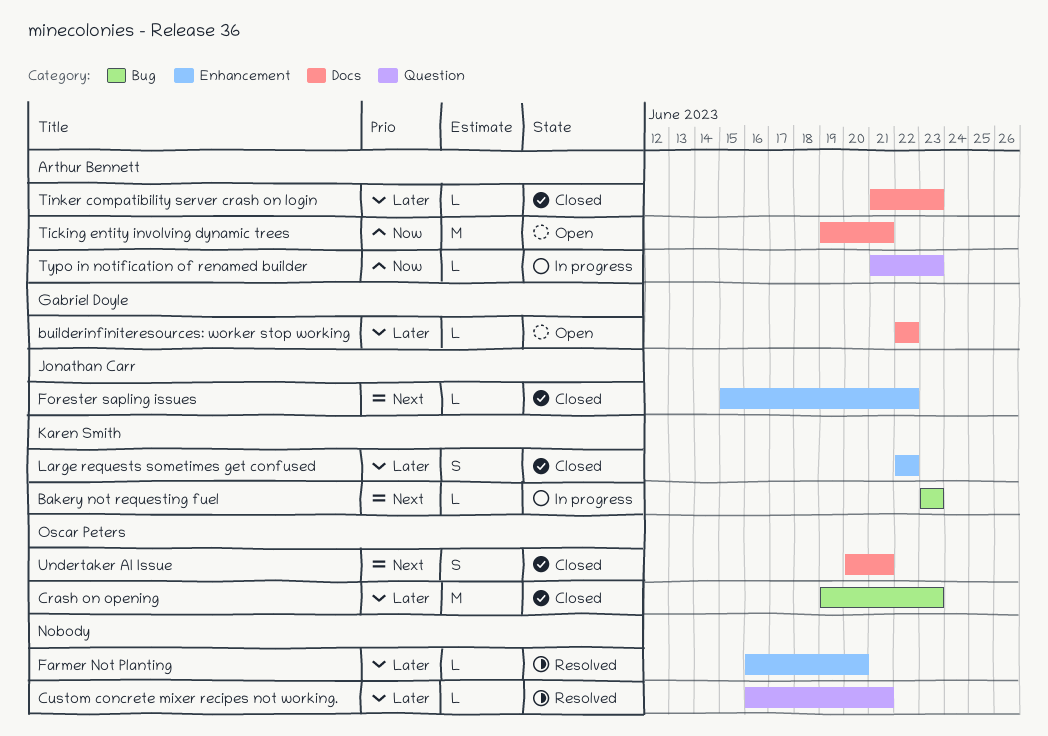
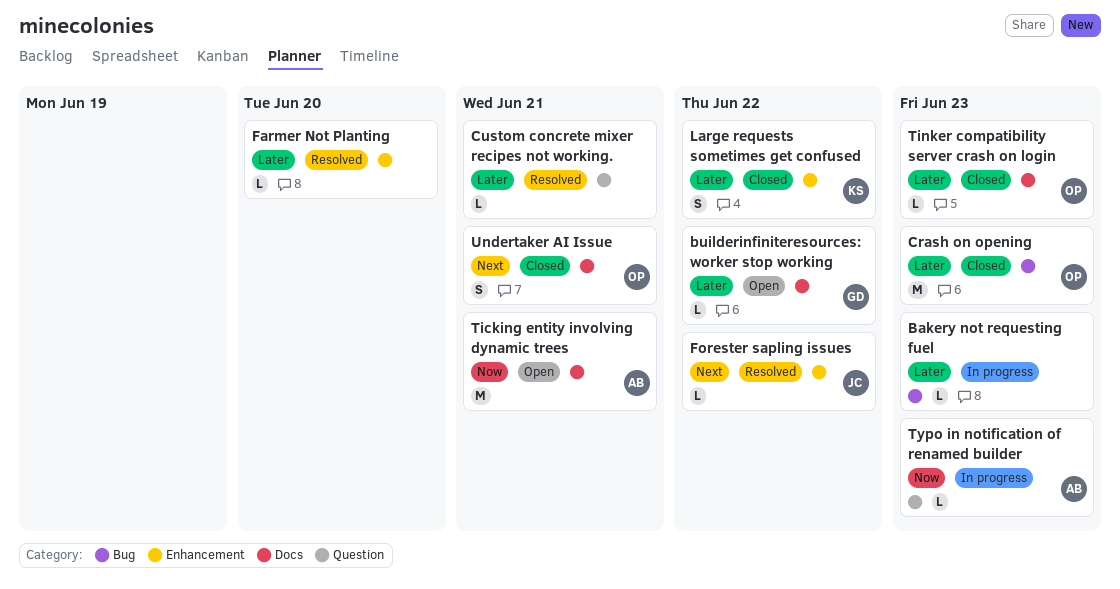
Bakery not requesting fuel, owner: Karen Smith -> none
Bakery not requesting fuel, priority: Next -> Later
Forester sapling issues, status: Closed -> Resolved
Tinker compatibility server crash on login, owner: Arthur Bennett -> Oscar Peters

